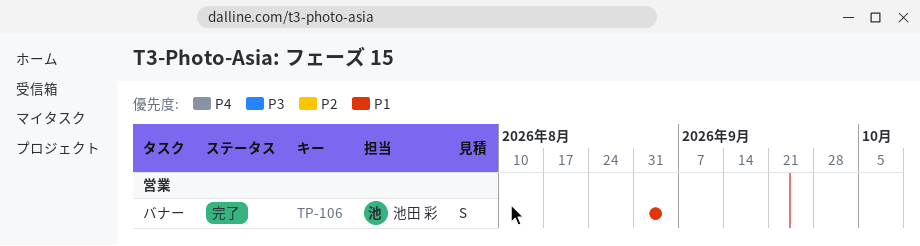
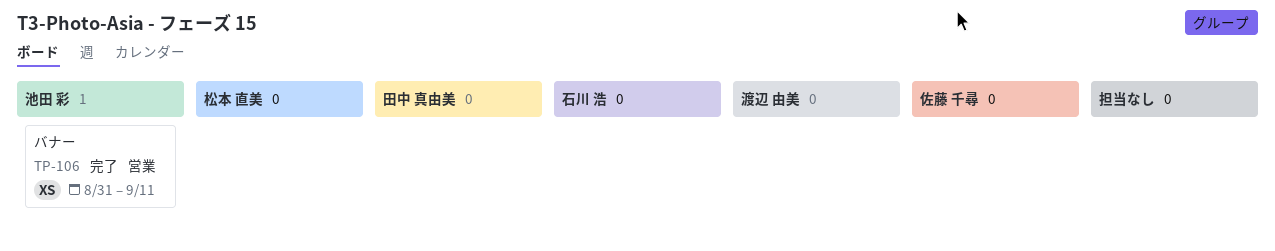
TP-106, estimate: S -> XS
TP-106, due: Sep 4 -> Sep 11

